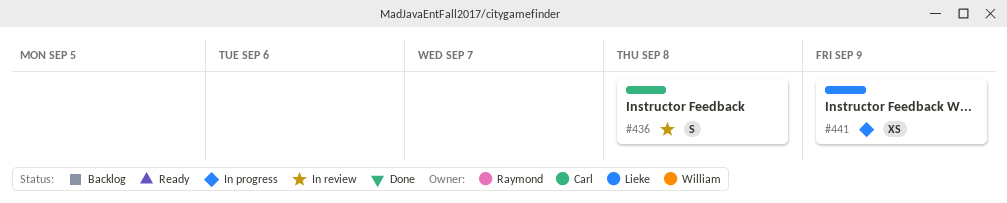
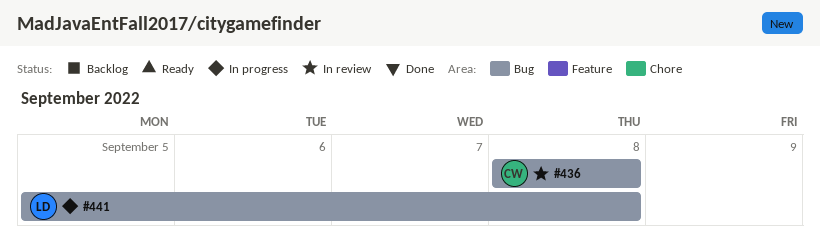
#441, due: Sep 9 -> Sep 8

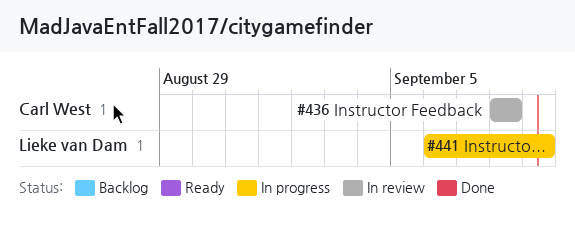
#441, start: Sep 5 -> Sep 6
#441, due: Sep 8 -> Sep 9

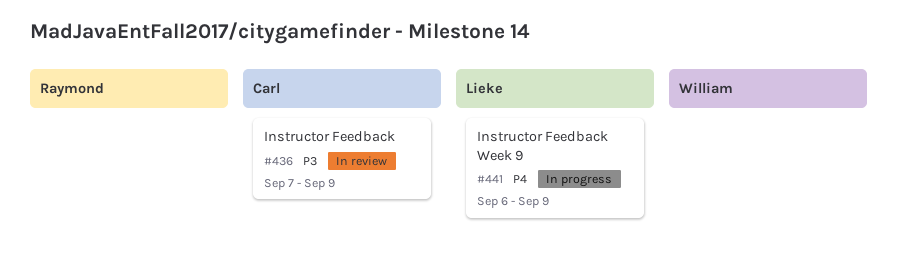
#436, start: Sep 8 -> Sep 7
#436, due: Sep 8 -> Sep 9

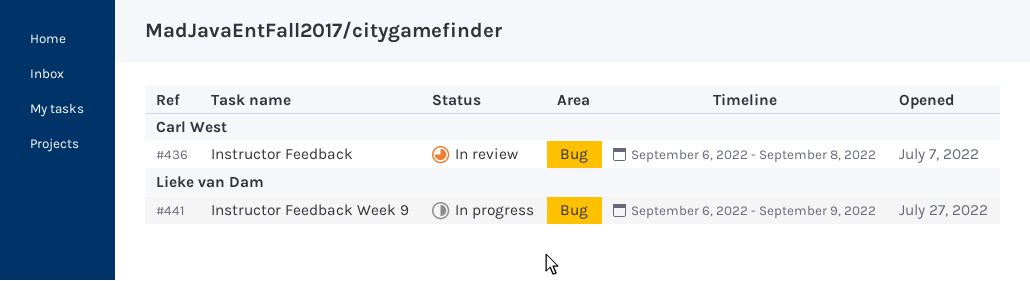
#436, start: Sep 7 -> Sep 6
#436, due: Sep 9 -> Sep 8

